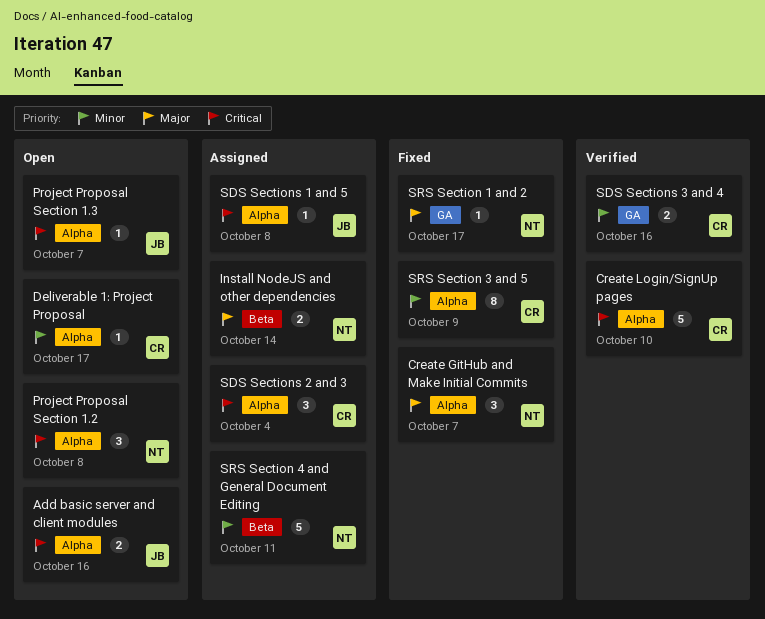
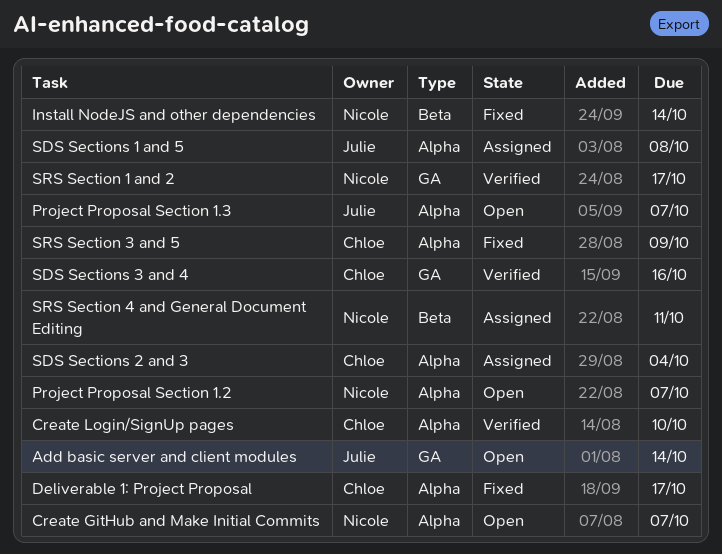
Add basic server and client modules, label: Alpha -> GA
Add basic server and client modules, due: Oct 16 -> Oct 14
Create GitHub and Make Initial Commits, status: Fixed -> Open
Deliverable 1: Project Proposal, status: Open -> Fixed
Install NodeJS and other dependencies, status: Assigned -> Fixed
Project Proposal Section 1.2, due: Oct 8 -> Oct 7
SRS Section 1 and 2, status: Fixed -> Verified

